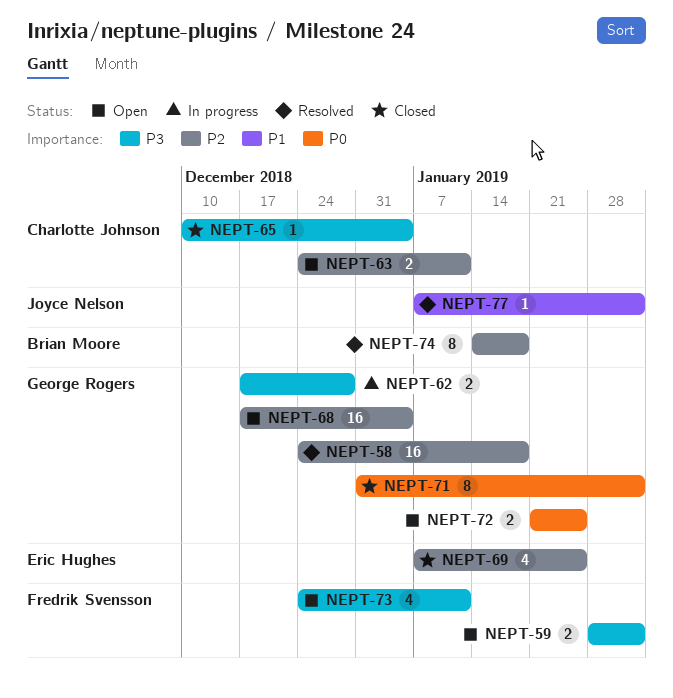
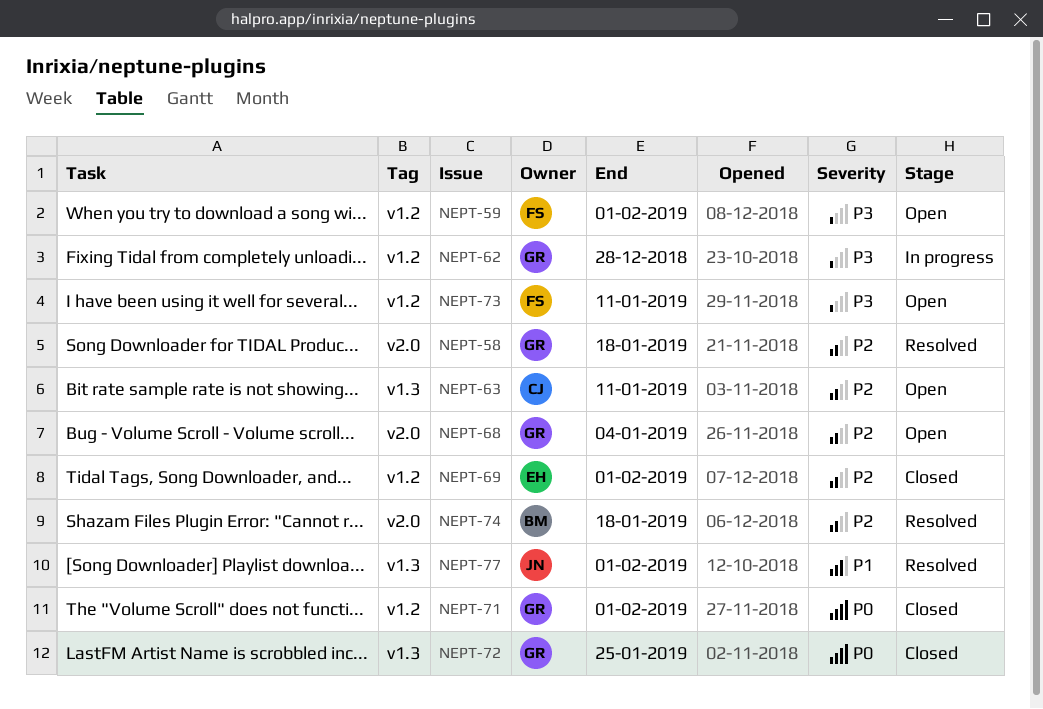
NEPT-65: present -> none
NEPT-69, due: Jan 25 -> Feb 1
NEPT-72, status: Open -> Closed

